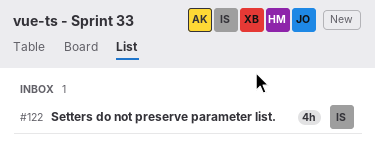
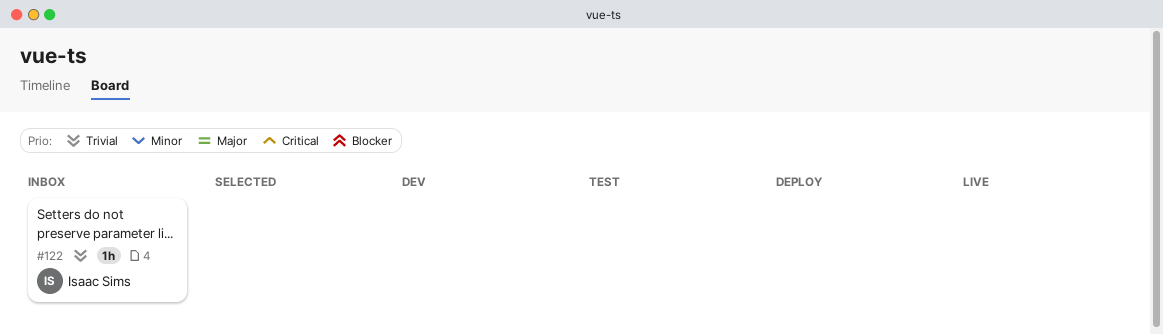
#122, estimate: 4h -> 1h

